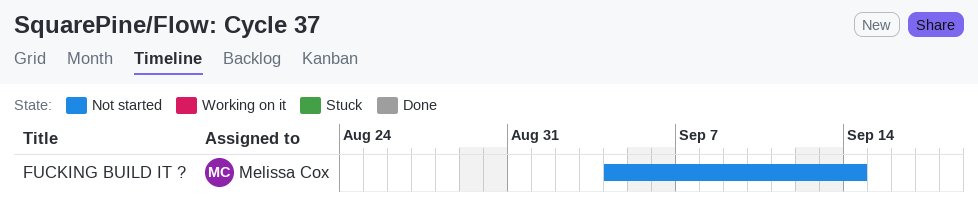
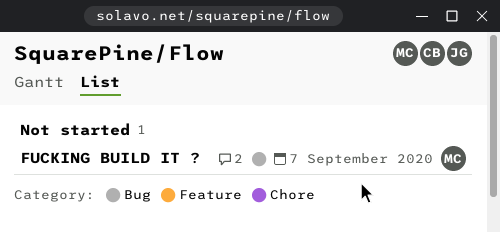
FUCKING BUILD IT ?, due: Sep 14 -> Sep 7

